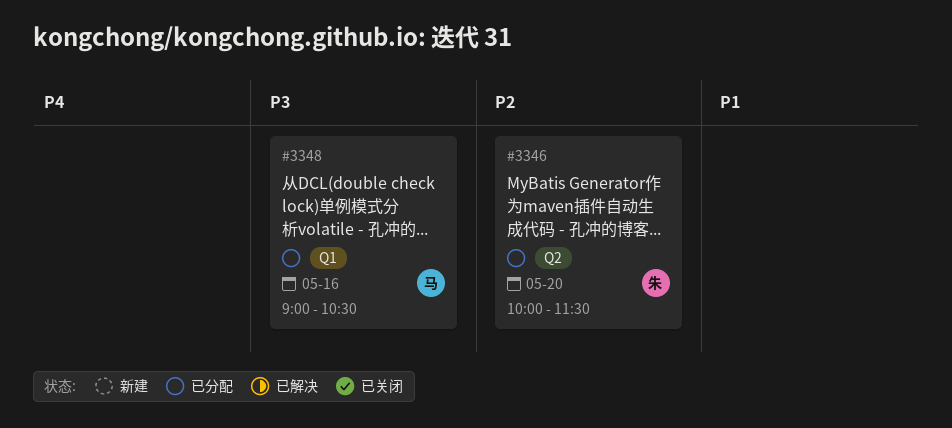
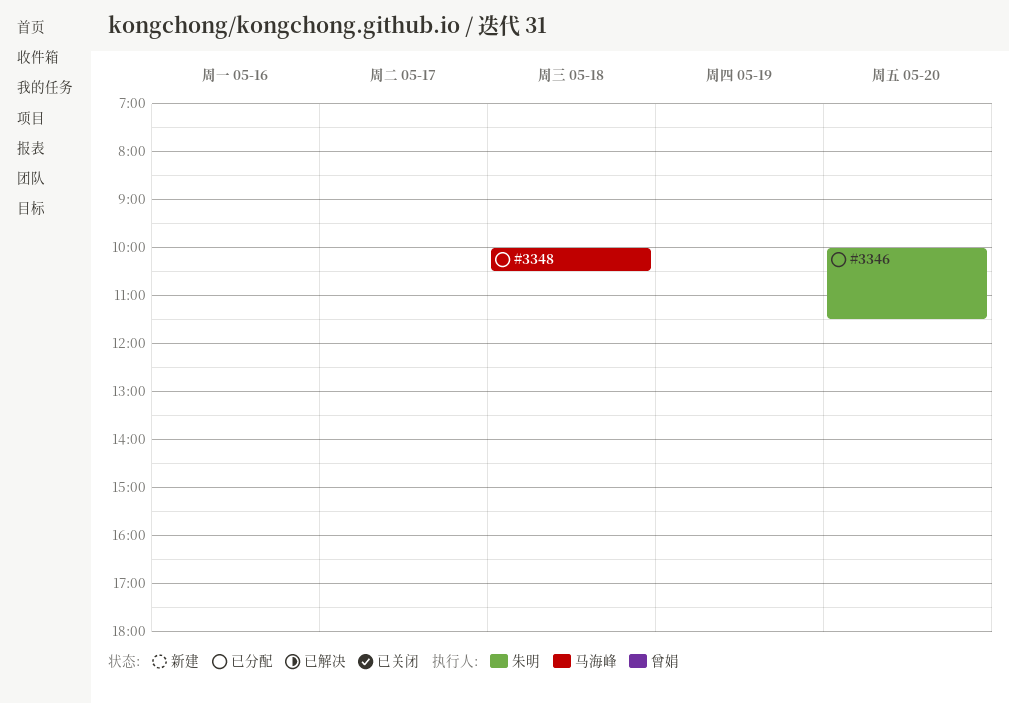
#3348, day: May 16 -> May 18
#3348, begins: 09:00 -> 10:00

